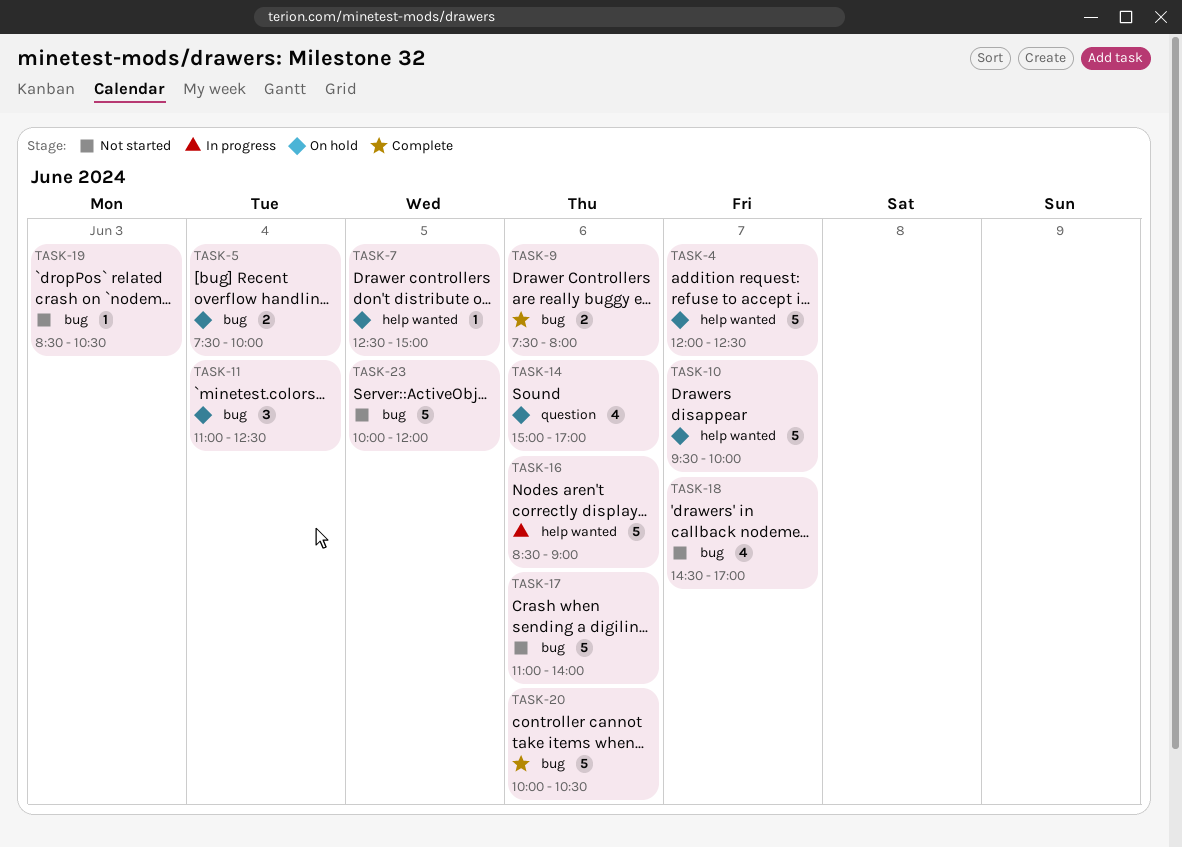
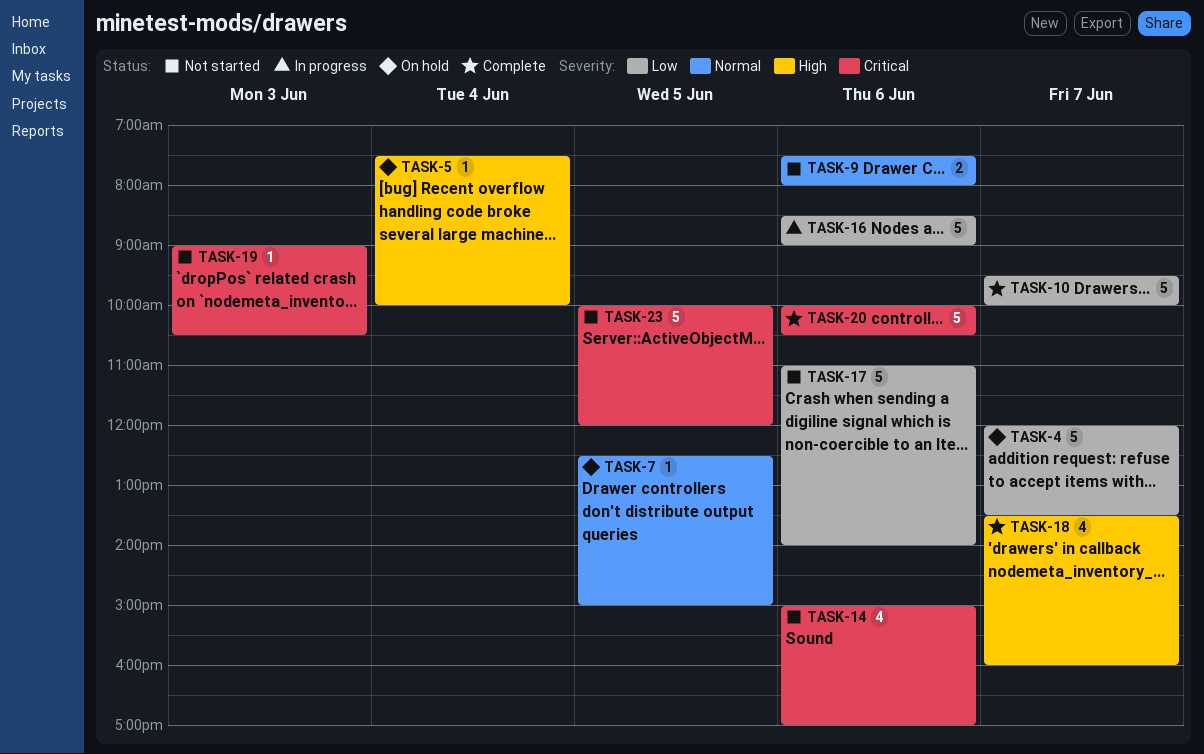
TASK-4, ends: 12:30 -> 13:30
TASK-5, estimate: 2 -> 1
TASK-9, status: Complete -> Not started
TASK-10, status: On hold -> Complete
TASK-11: present -> none
TASK-14, status: On hold -> Not started
TASK-18, status: Not started -> Complete
TASK-18, begins: 14:30 -> 13:30
TASK-18, ends: 17:00 -> 16:00
TASK-19, begins: 08:30 -> 09:00

